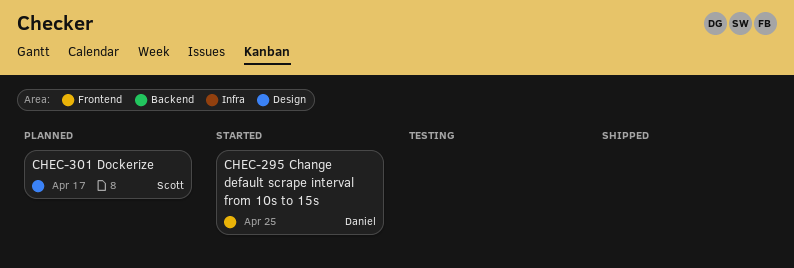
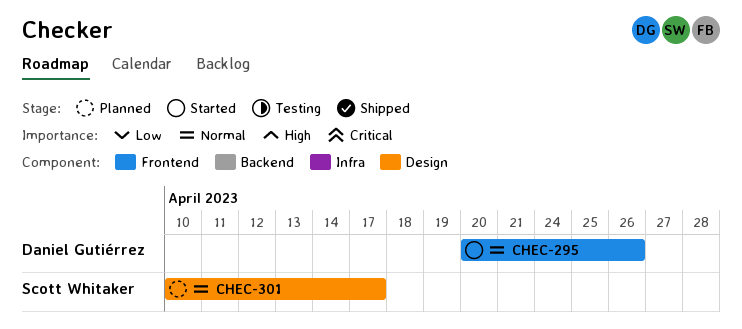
CHEC-295, due: Apr 25 -> Apr 26

